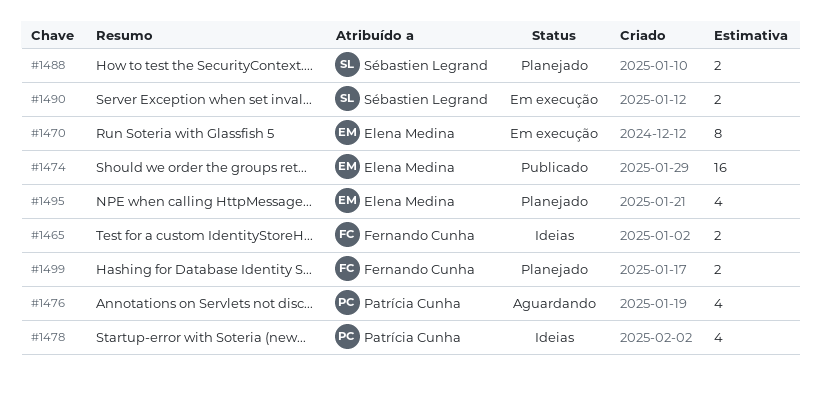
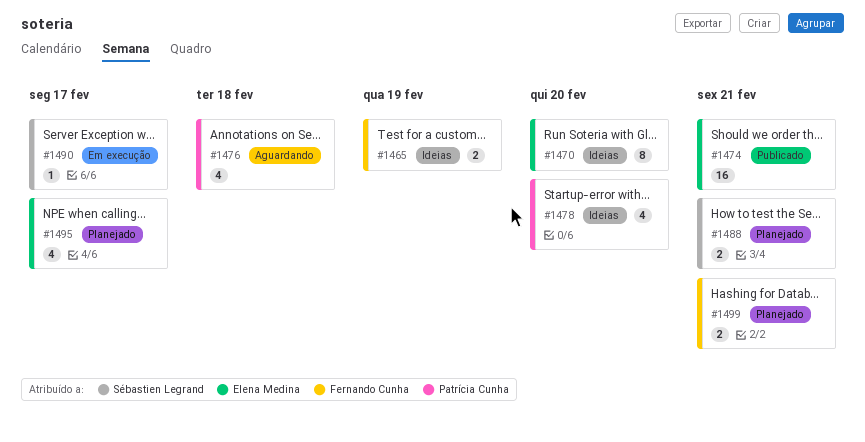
#1470, status: Em execução -> Ideias
#1490, estimate: 2 -> 1

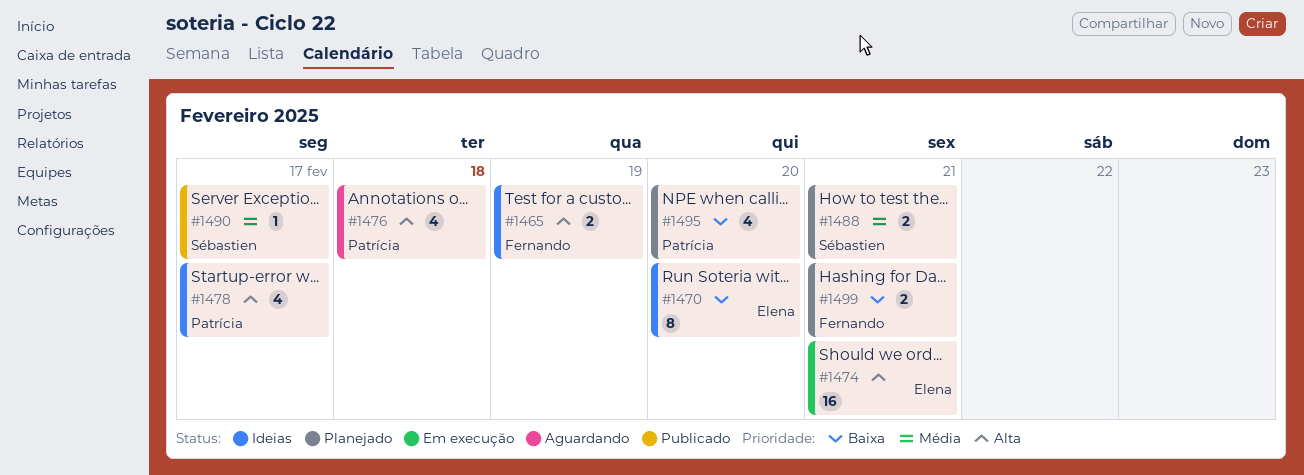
#1474, status: Publicado -> Em execução
#1478, due: Feb 20 -> Feb 17
#1490, status: Em execução -> Publicado
#1495, owner: Elena Medina -> Patrícia Cunha
#1495, due: Feb 17 -> Feb 20

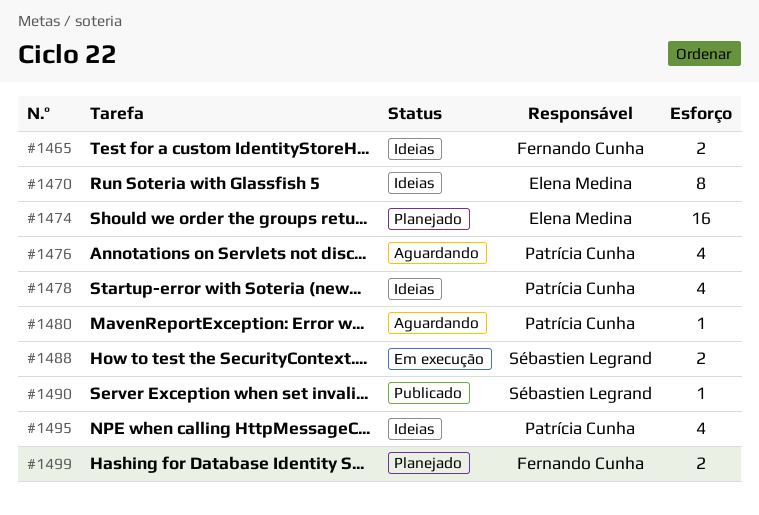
#1474, status: Em execução -> Planejado
#1480: none -> present
#1488, status: Planejado -> Em execução
#1495, status: Planejado -> Ideias

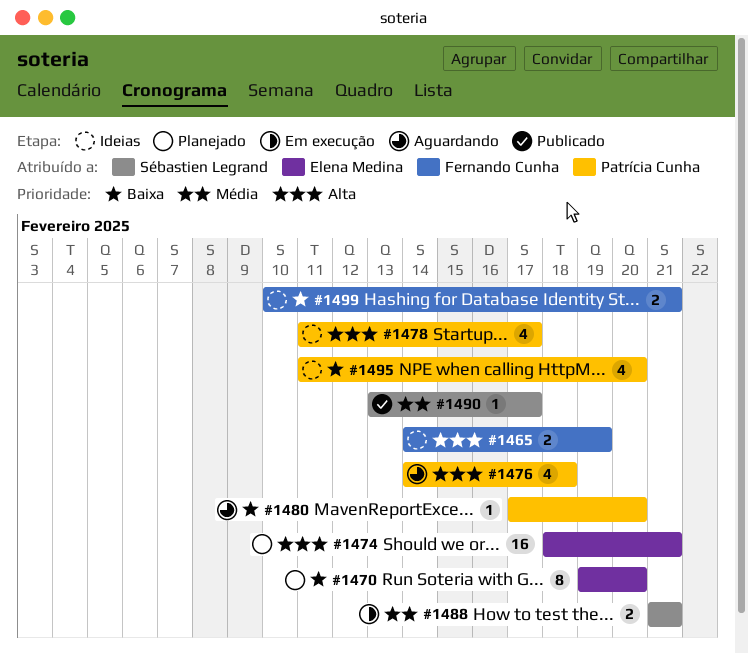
#1470, status: Ideias -> Planejado
#1499, status: Planejado -> Ideias

